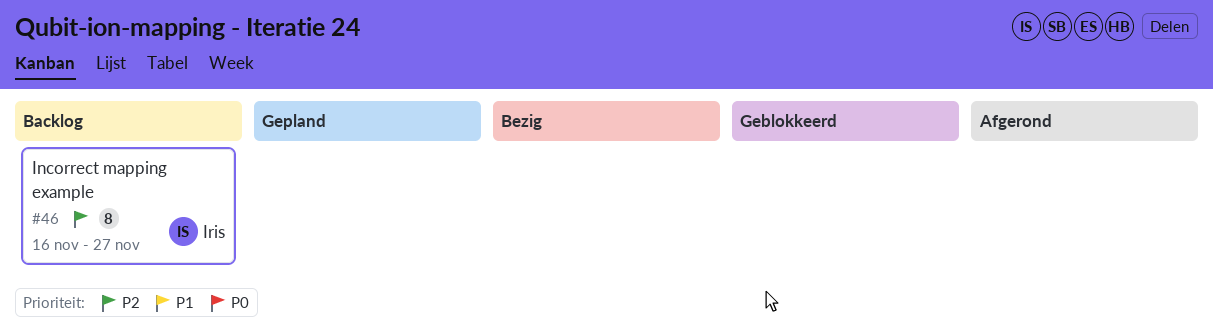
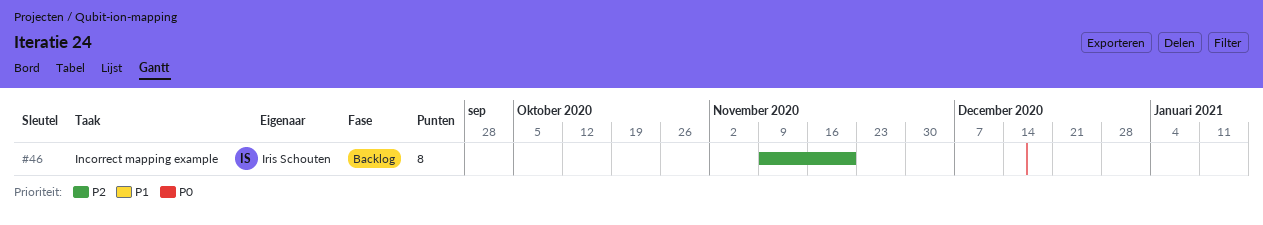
#46, start: Nov 16 -> Nov 9
#46, due: Nov 27 -> Nov 20

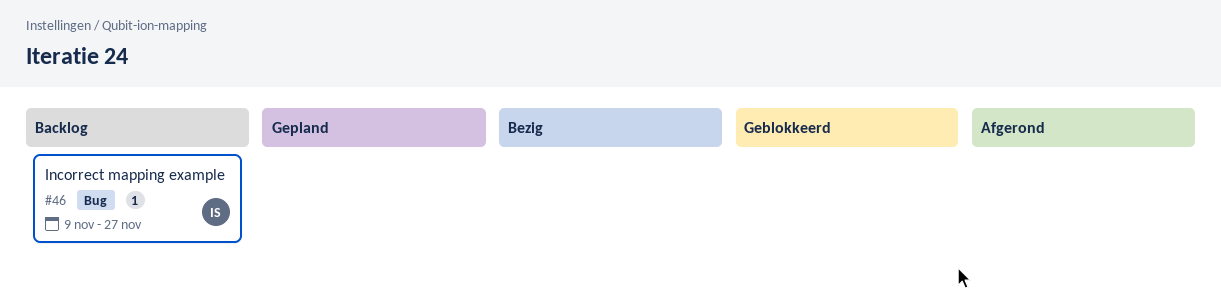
#46, estimate: 8 -> 1
#46, due: Nov 20 -> Nov 27

